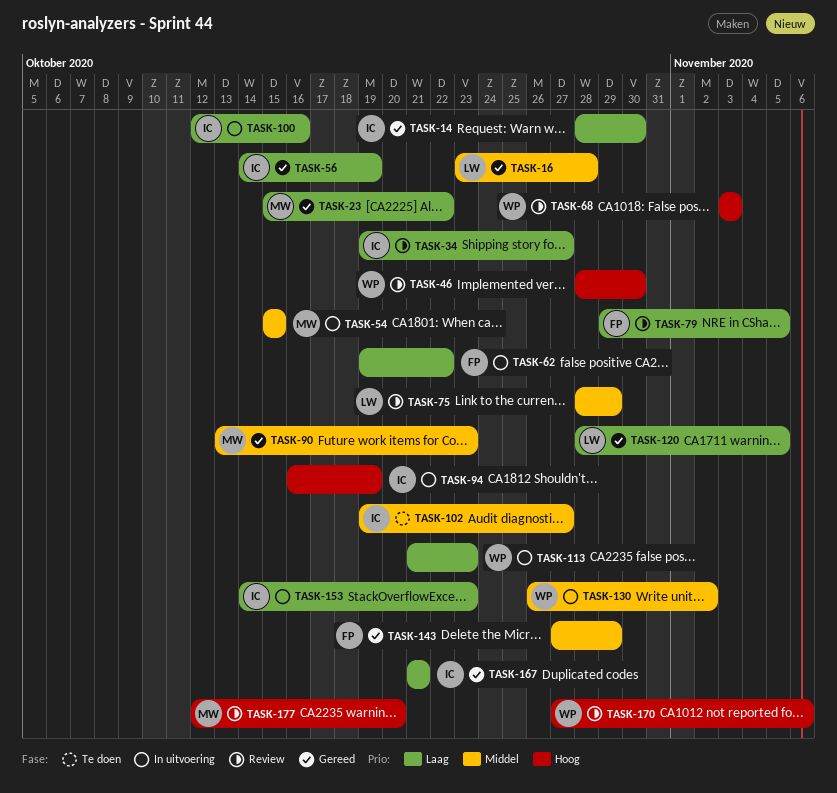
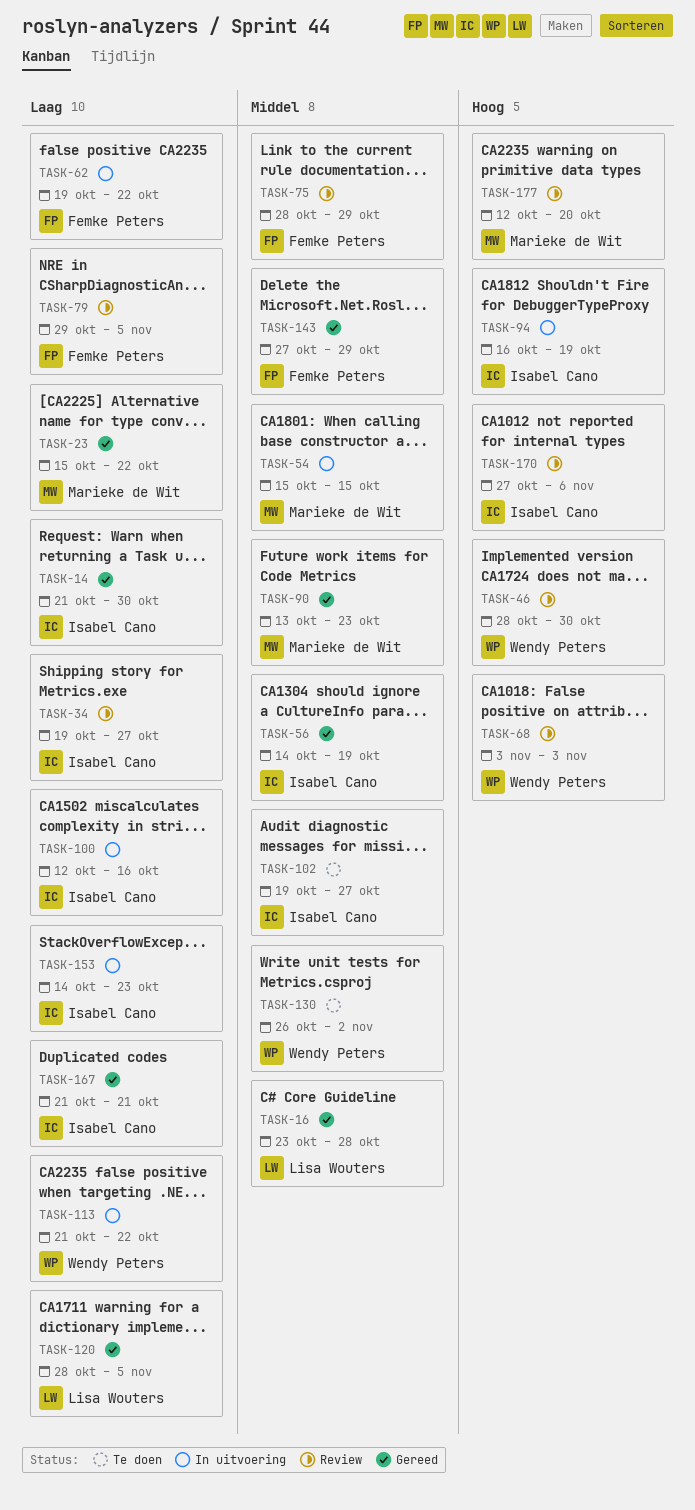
TASK-14, start: Oct 28 -> Oct 21
TASK-56, priority: Laag -> Middel
TASK-75, owner: Lisa Wouters -> Femke Peters
TASK-113, due: Oct 23 -> Oct 22
TASK-130, status: In uitvoering -> Te doen
TASK-170, owner: Wendy Peters -> Isabel Cano

